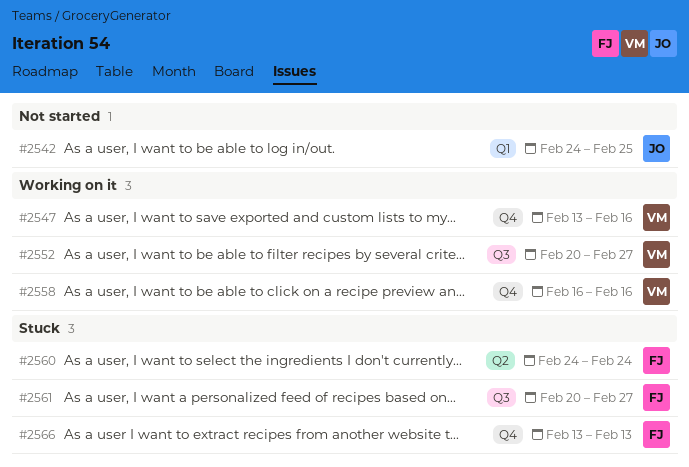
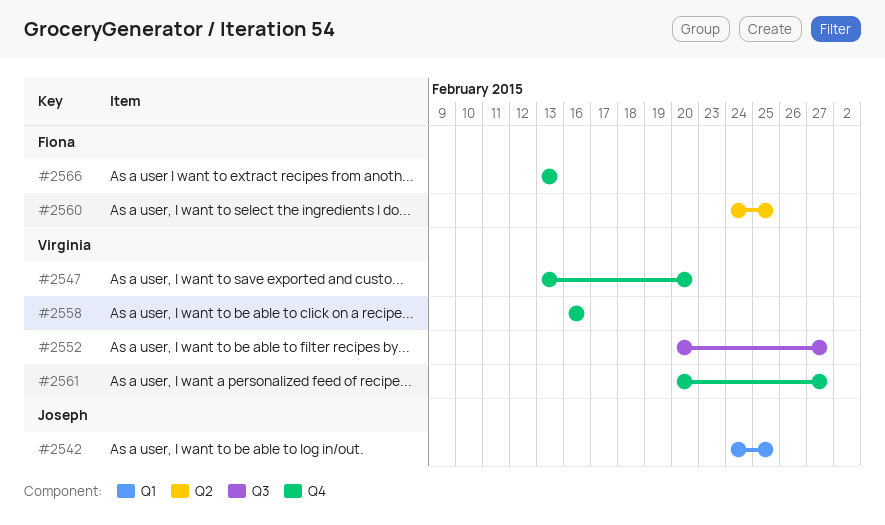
#2547, due: Feb 16 -> Feb 20
#2560, due: Feb 24 -> Feb 25
#2561, owner: Fiona -> Virginia
#2561, label: Q3 -> Q4

